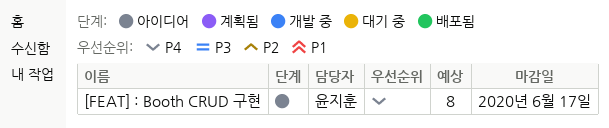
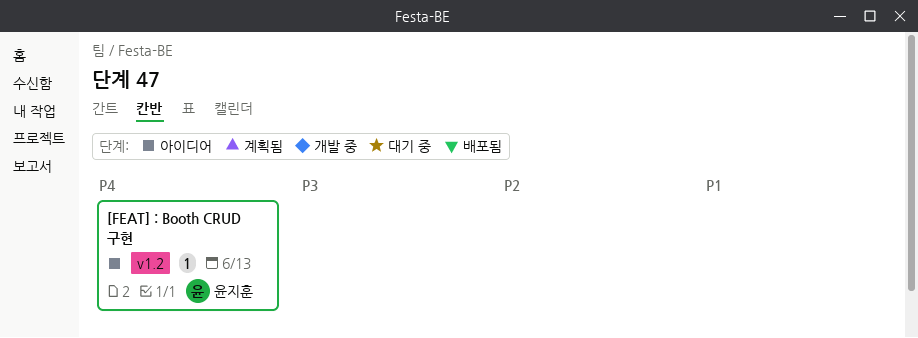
[FEAT] : Booth CRUD 구현, estimate: 8 -> 1
[FEAT] : Booth CRUD 구현, due: Jun 17 -> Jun 13

